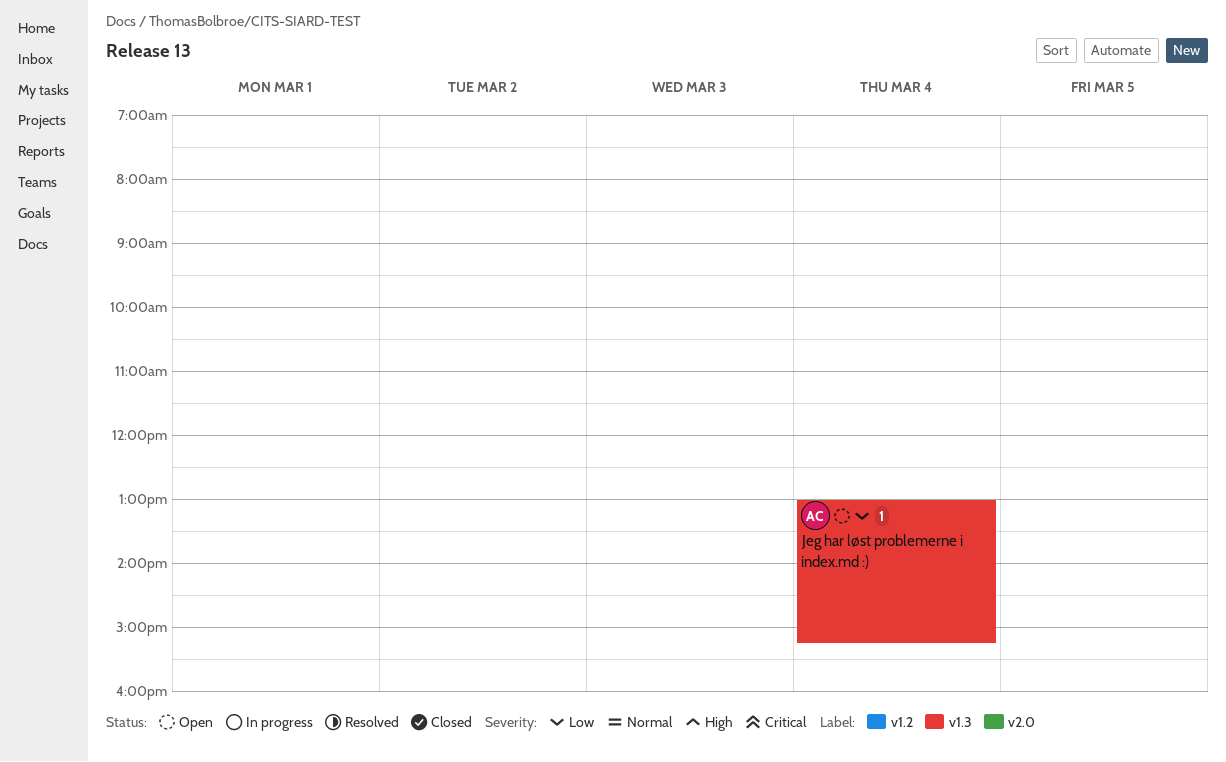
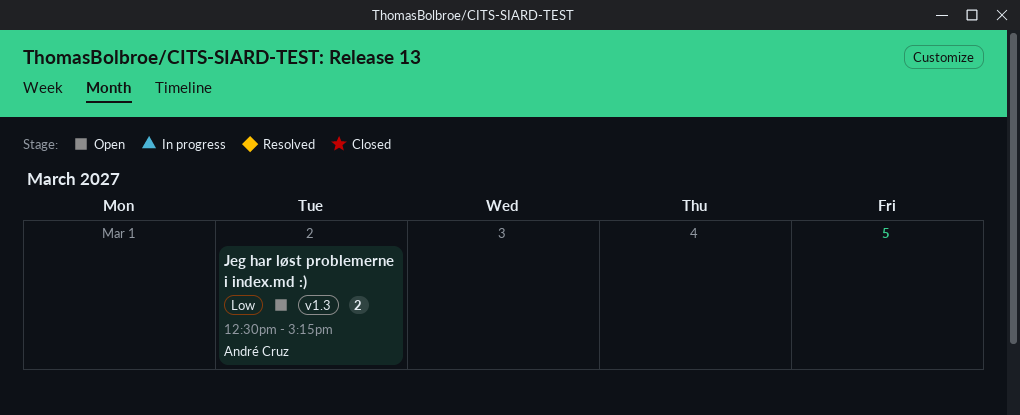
Jeg har løst problemerne i index.md :), estimate: 1 -> 2
Jeg har løst problemerne i index.md :), day: Mar 4 -> Mar 2
Jeg har løst problemerne i index.md :), begins: 13:00 -> 12:30

